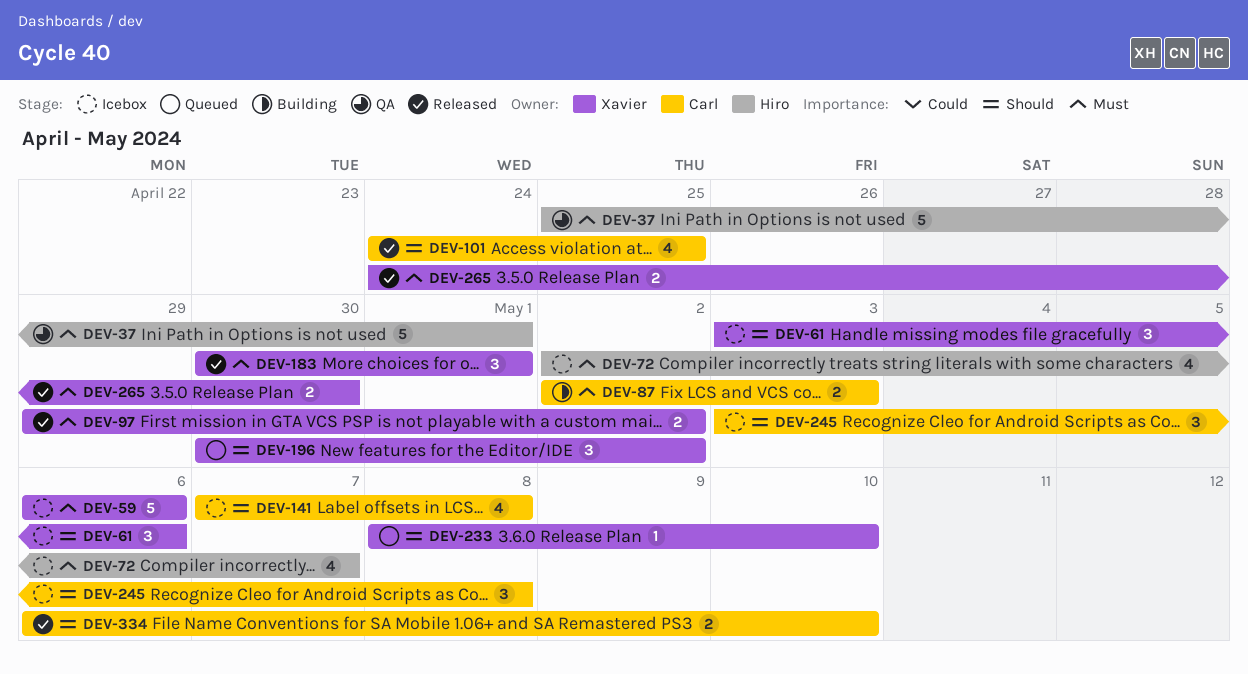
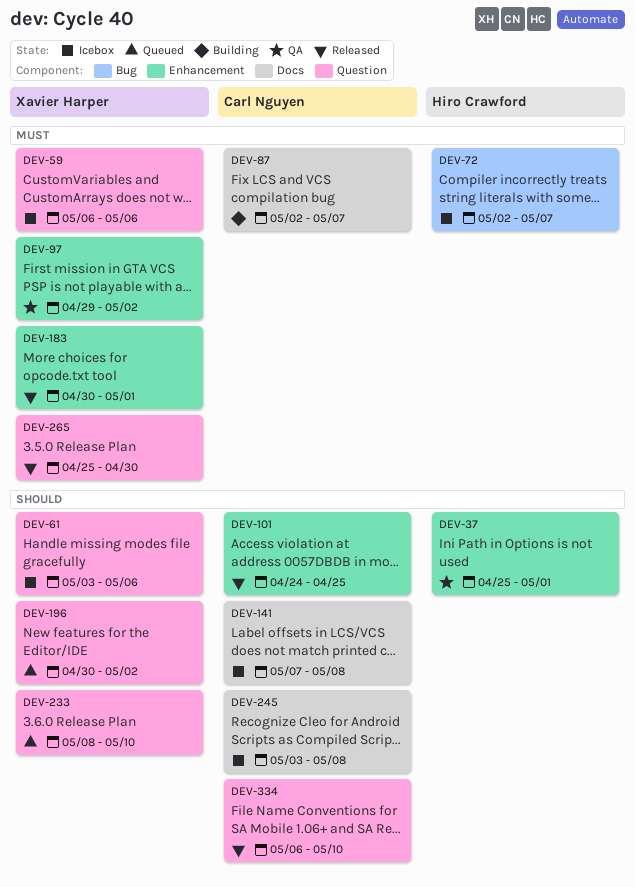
DEV-37, priority: Must -> Should
DEV-87, due: May 3 -> May 7
DEV-97, status: Released -> QA
DEV-265, start: Apr 24 -> Apr 25

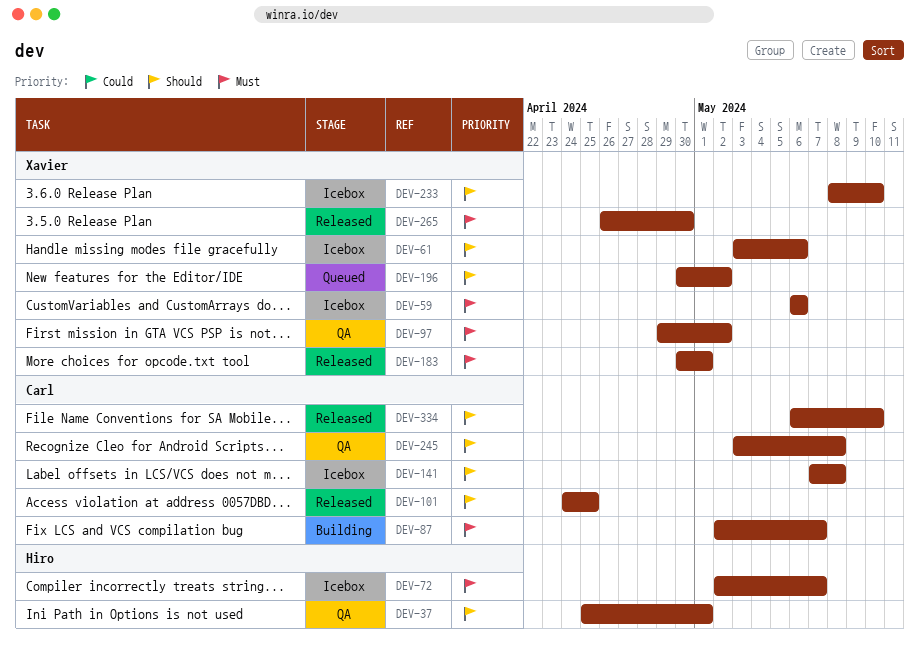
DEV-233, status: Queued -> Icebox
DEV-245, status: Icebox -> QA
DEV-265, start: Apr 25 -> Apr 26

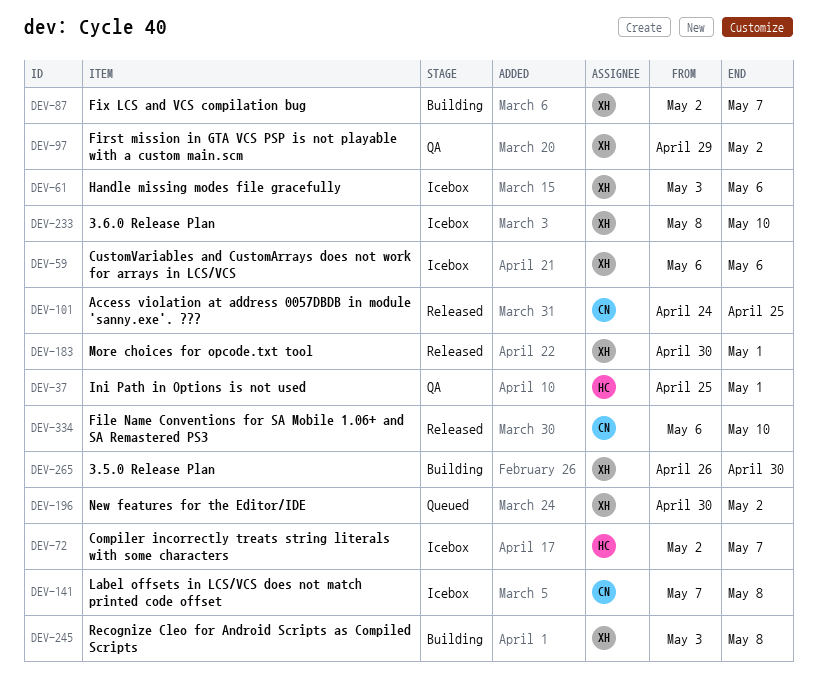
DEV-87, owner: Carl -> Xavier
DEV-245, status: QA -> Building
DEV-245, owner: Carl -> Xavier
DEV-265, status: Released -> Building

